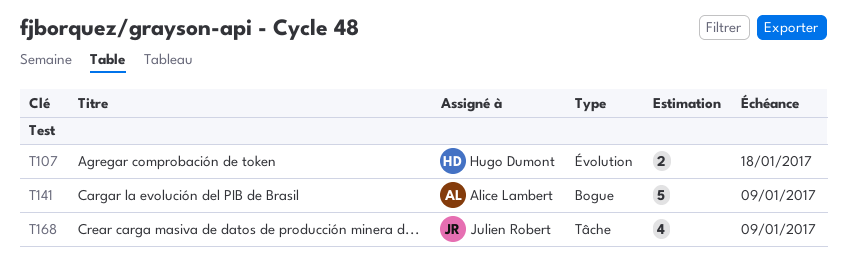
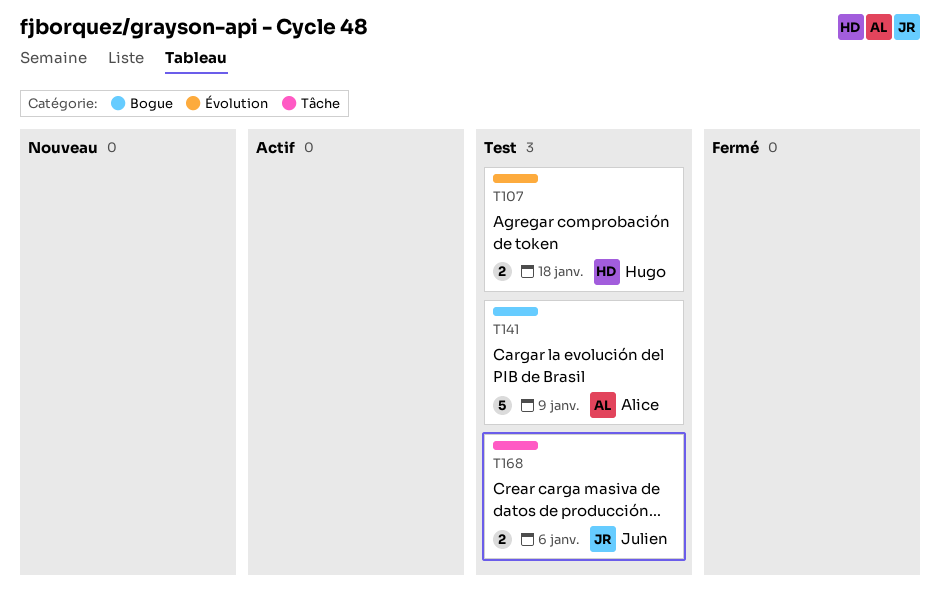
T168, estimate: 4 -> 2
T168, due: Jan 9 -> Jan 6

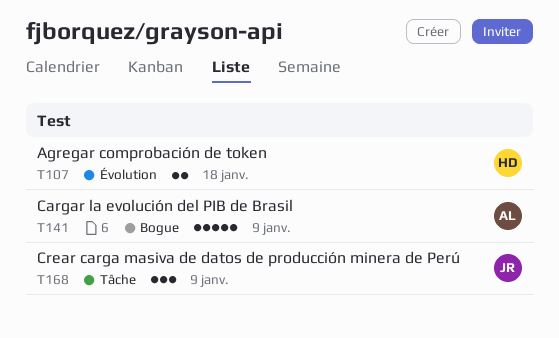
T168, estimate: 2 -> 3
T168, due: Jan 6 -> Jan 9

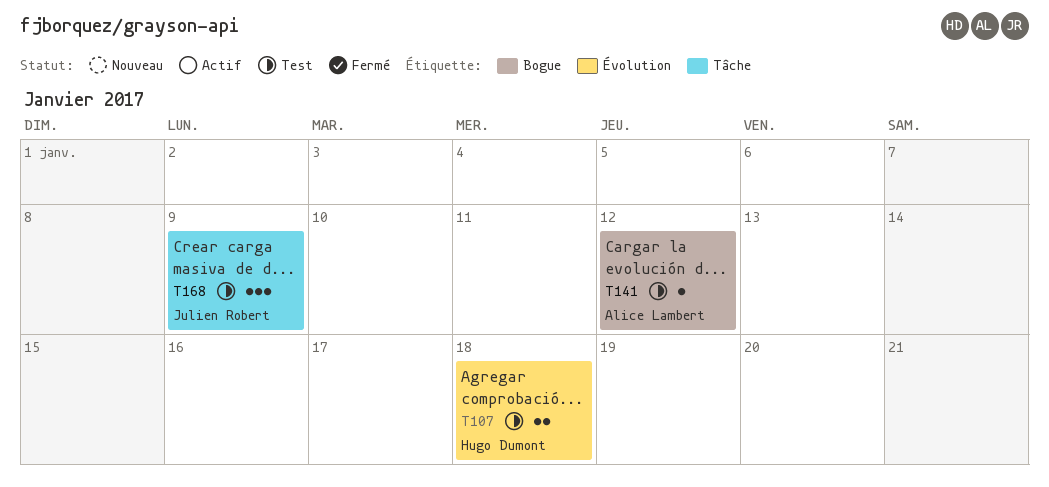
T141, estimate: 5 -> 1
T141, due: Jan 9 -> Jan 12

